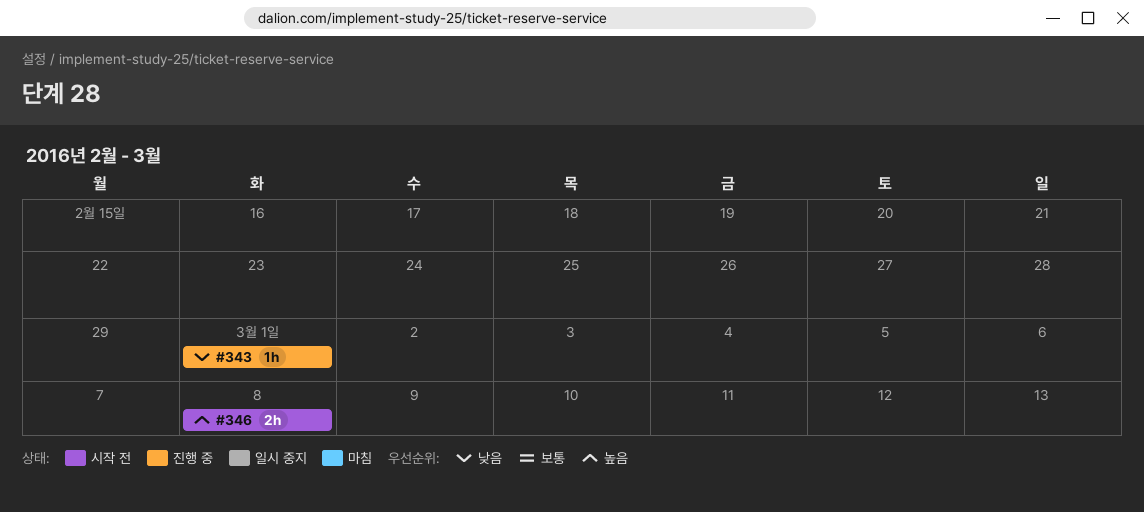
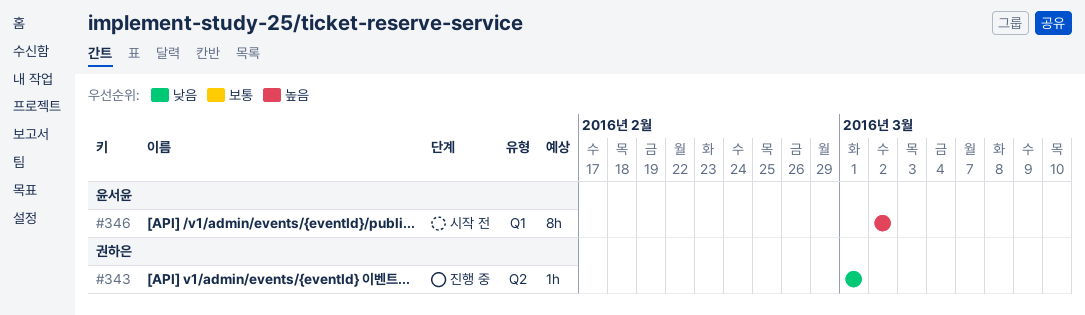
#346, estimate: 2h -> 8h
#346, start: Mar 8 -> Mar 2
#346, due: Mar 8 -> Mar 2

